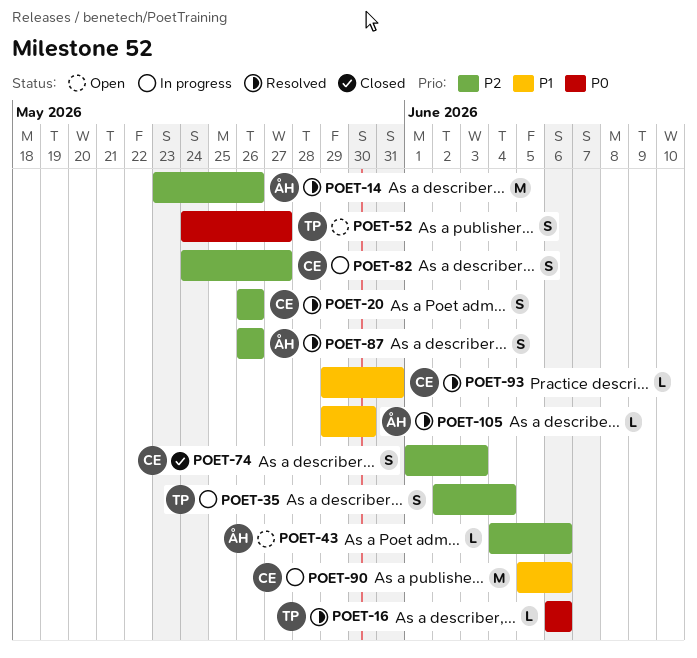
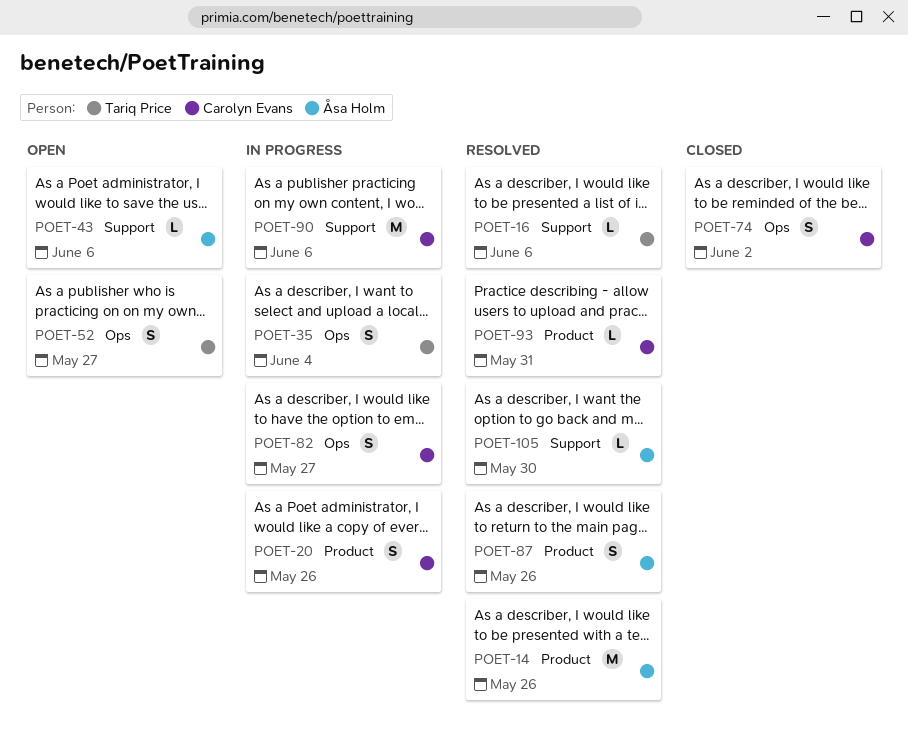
POET-20, status: Resolved -> In progress
POET-74, due: Jun 3 -> Jun 2

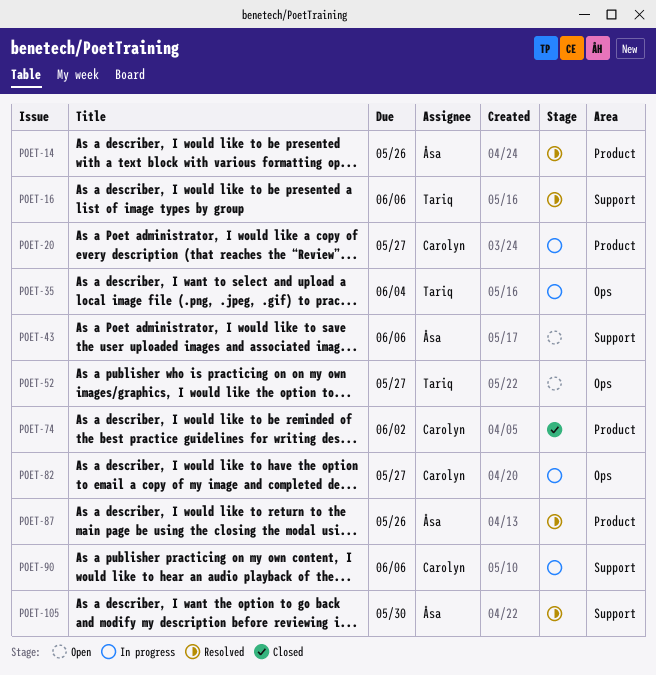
POET-20, due: May 26 -> May 27
POET-74, label: Ops -> Product
POET-93: present -> none

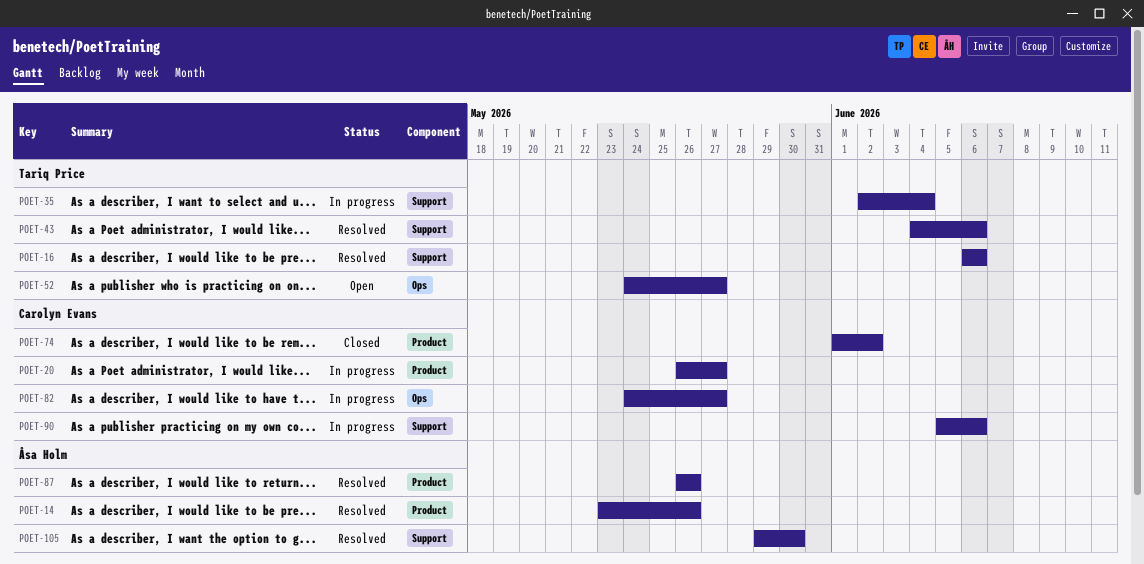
POET-35, label: Ops -> Support
POET-43, status: Open -> Resolved
POET-43, owner: Åsa Holm -> Tariq Price

